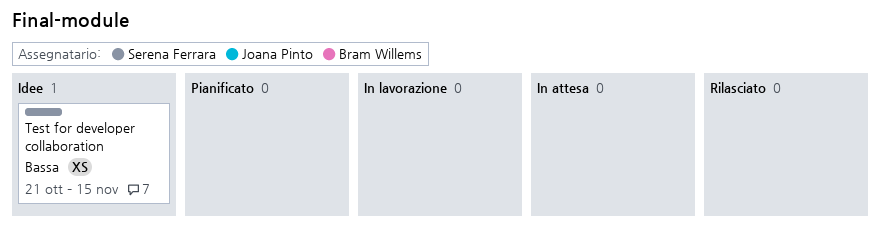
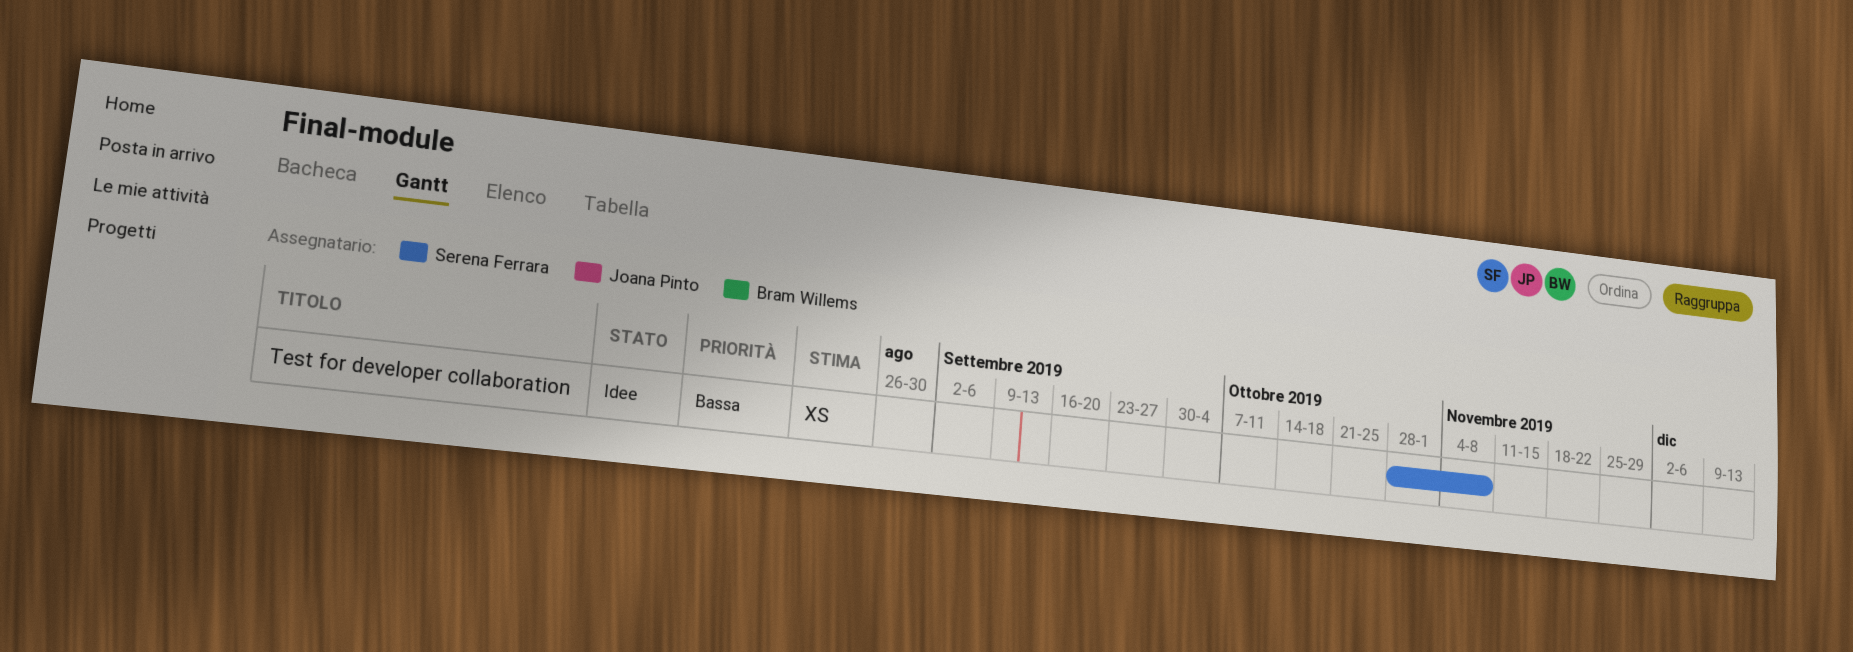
Test for developer collaboration, start: Oct 21 -> Oct 28
Test for developer collaboration, due: Nov 15 -> Nov 8

